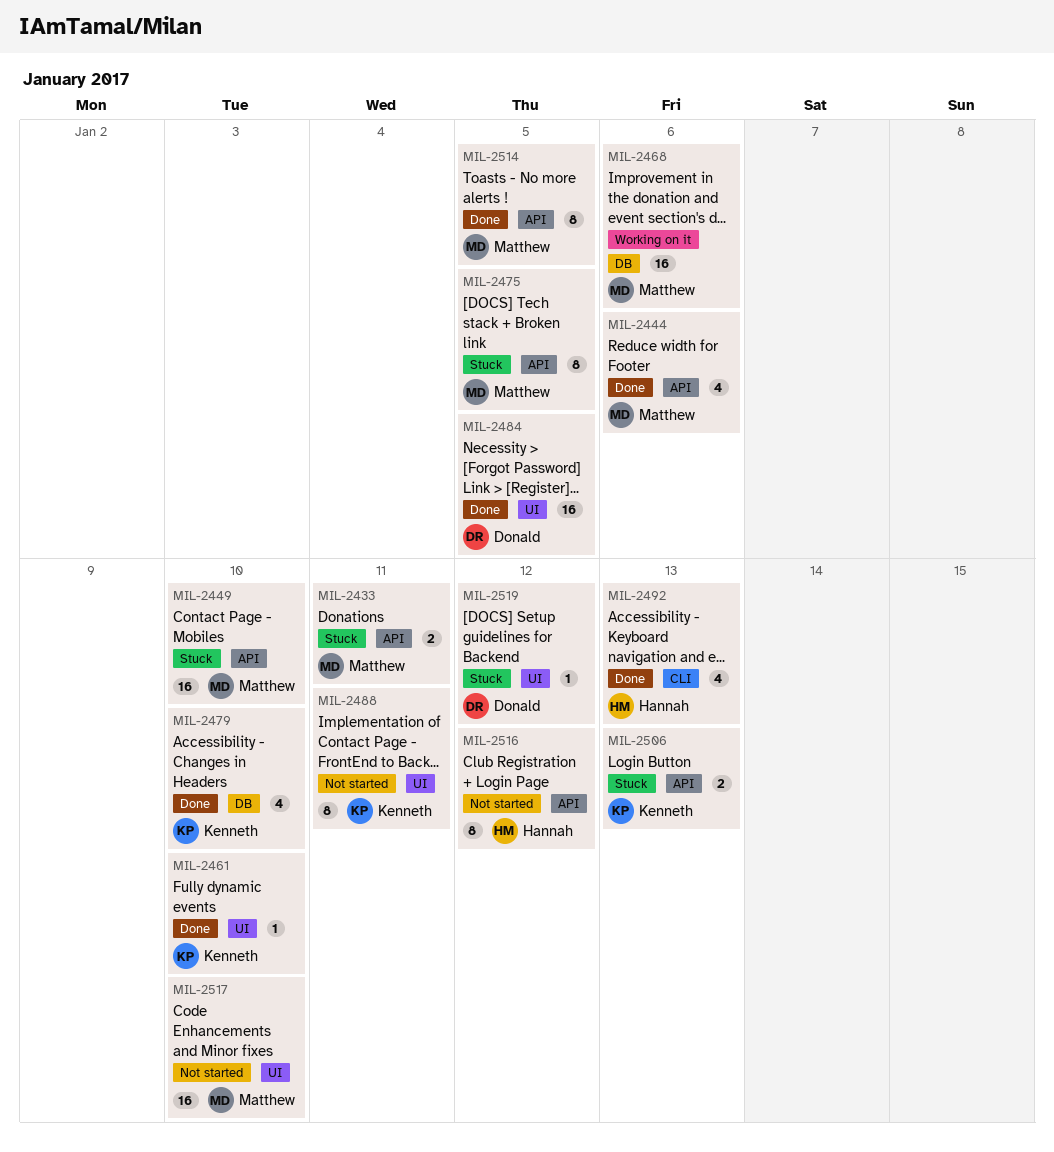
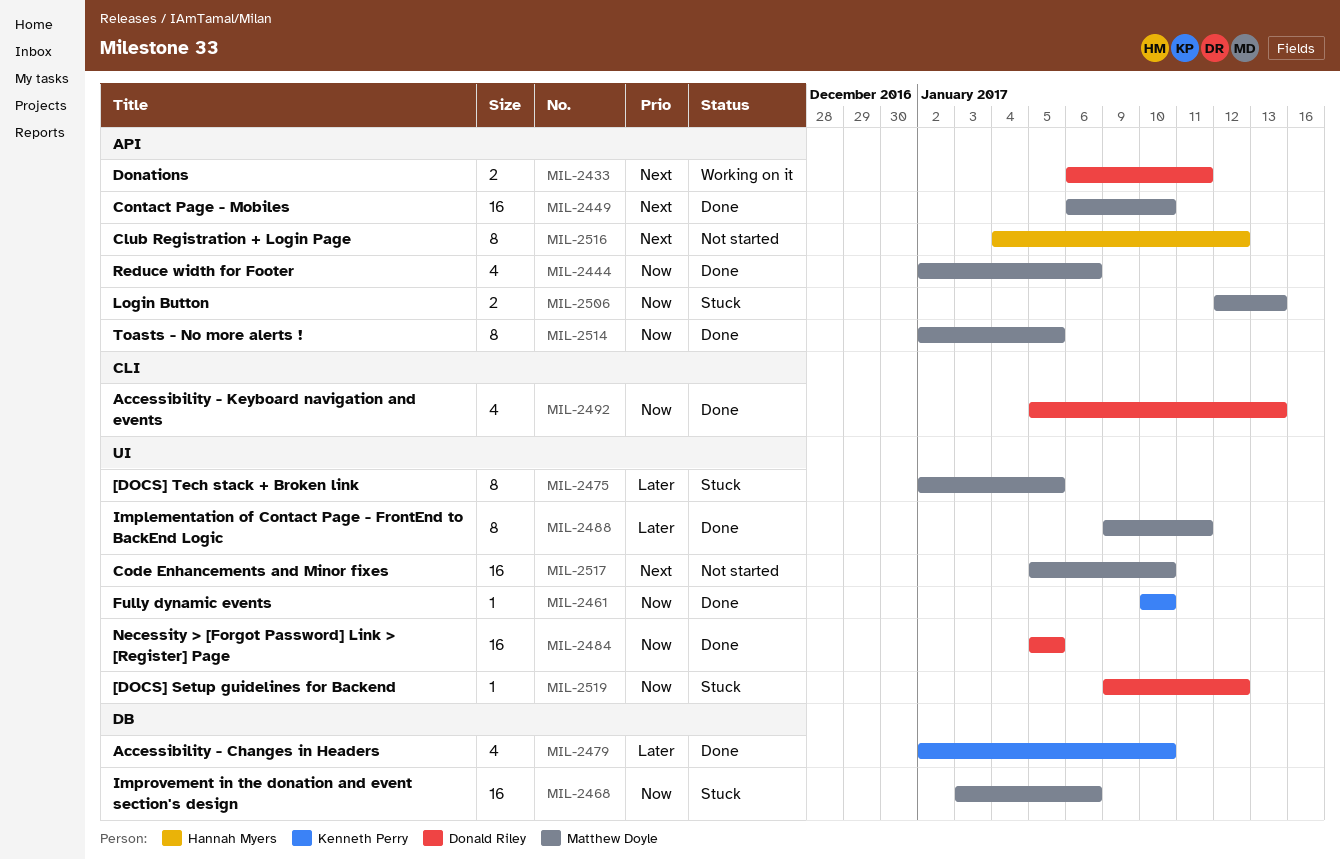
MIL-2433, status: Stuck -> Working on it
MIL-2433, owner: Matthew Doyle -> Donald Riley
MIL-2449, status: Stuck -> Done
MIL-2468, status: Working on it -> Stuck
MIL-2475, label: API -> UI
MIL-2488, status: Not started -> Done
MIL-2488, owner: Kenneth Perry -> Matthew Doyle
MIL-2492, owner: Hannah Myers -> Donald Riley
MIL-2506, owner: Kenneth Perry -> Matthew Doyle

